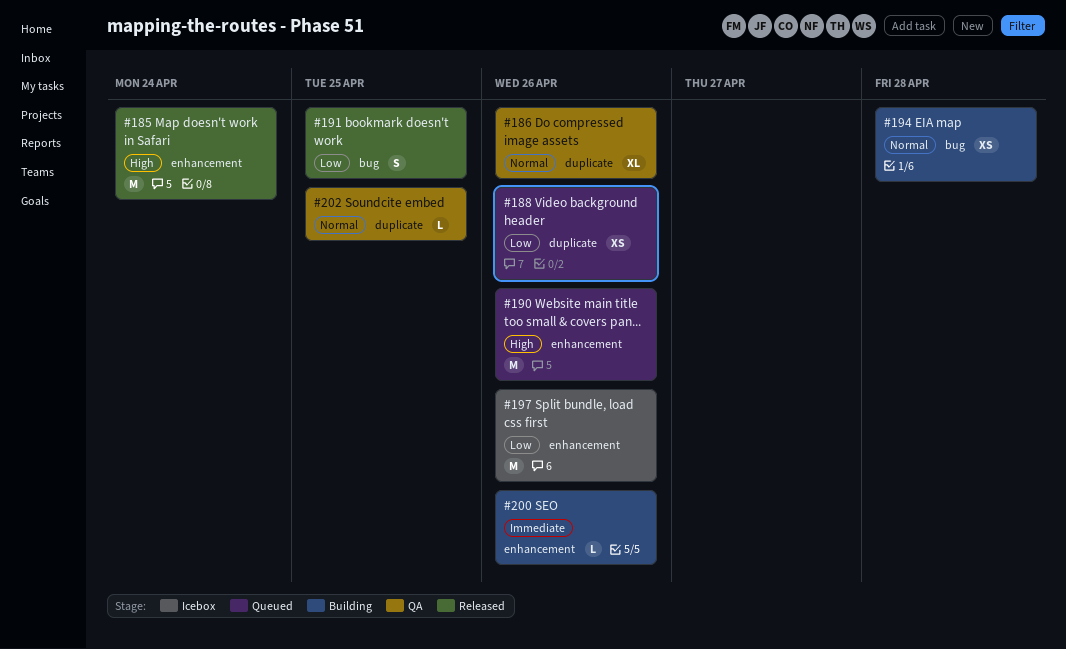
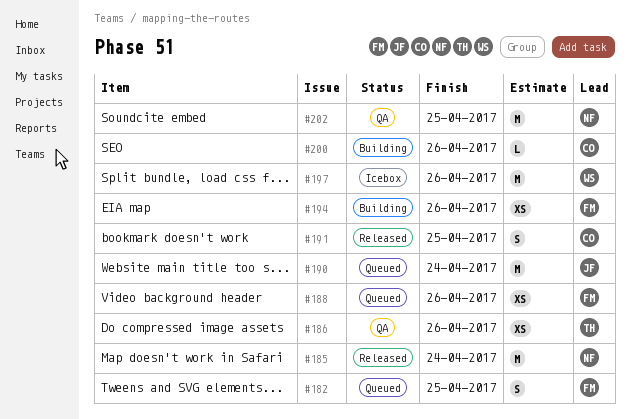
#182: none -> present
#186, estimate: XL -> XS
#190, due: Apr 26 -> Apr 24
#194, due: Apr 28 -> Apr 26
#202, estimate: L -> M

